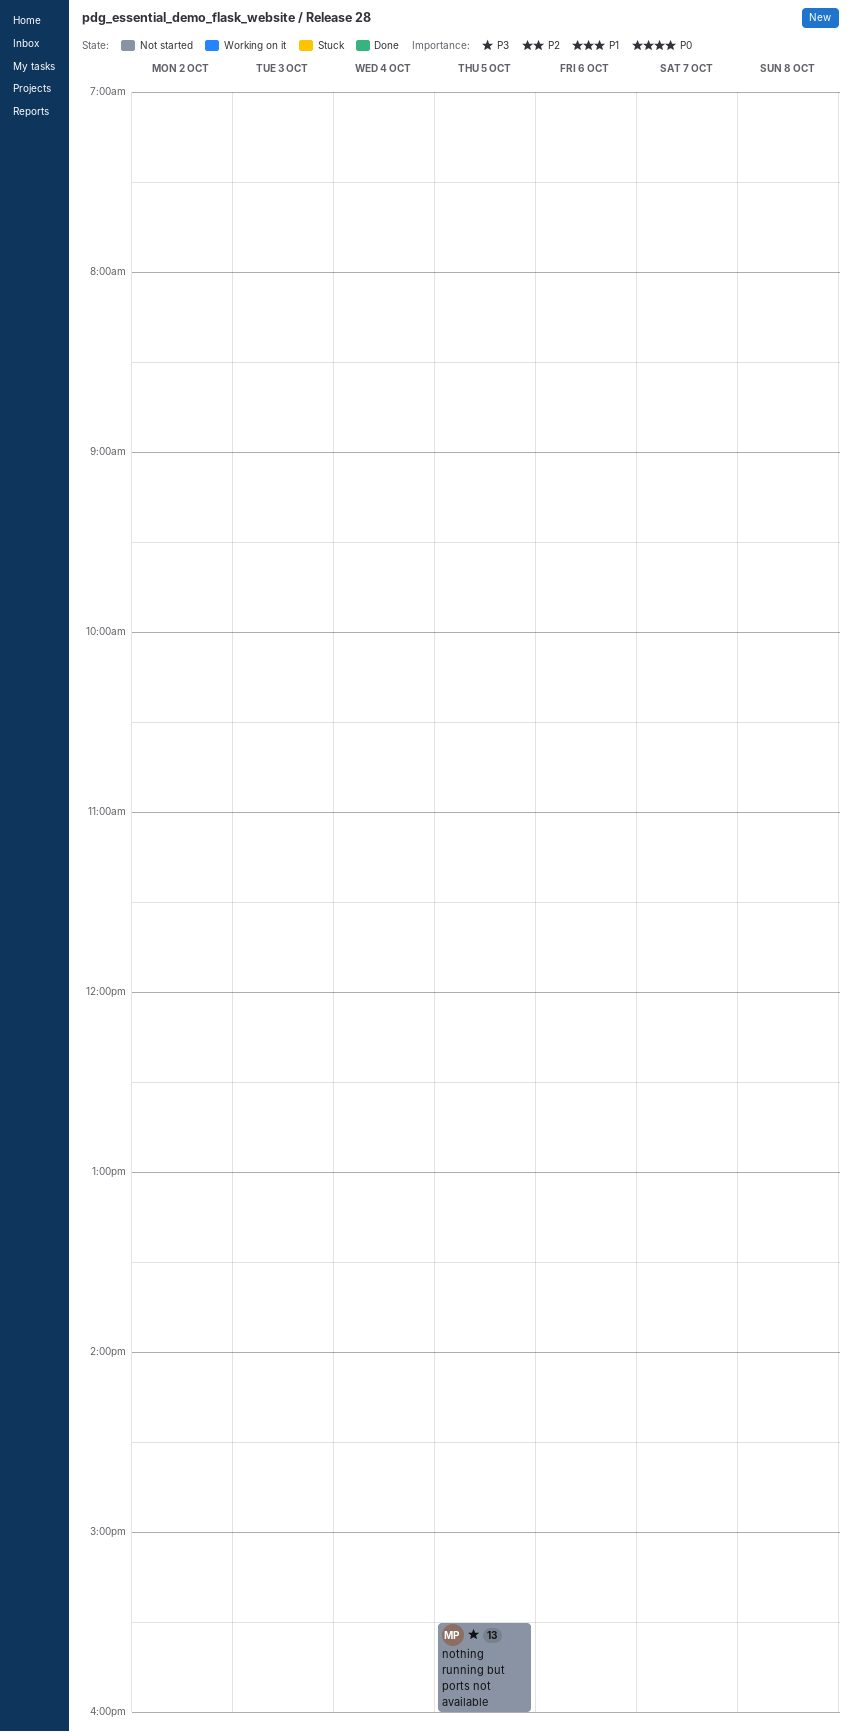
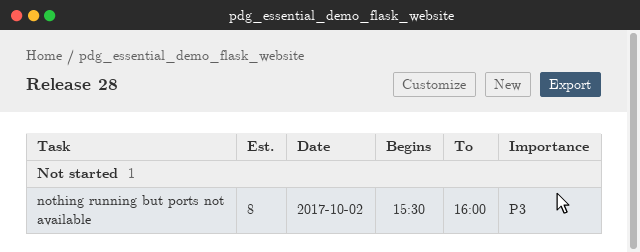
nothing running but ports not available, estimate: 13 -> 8
nothing running but ports not available, day: Oct 5 -> Oct 2

